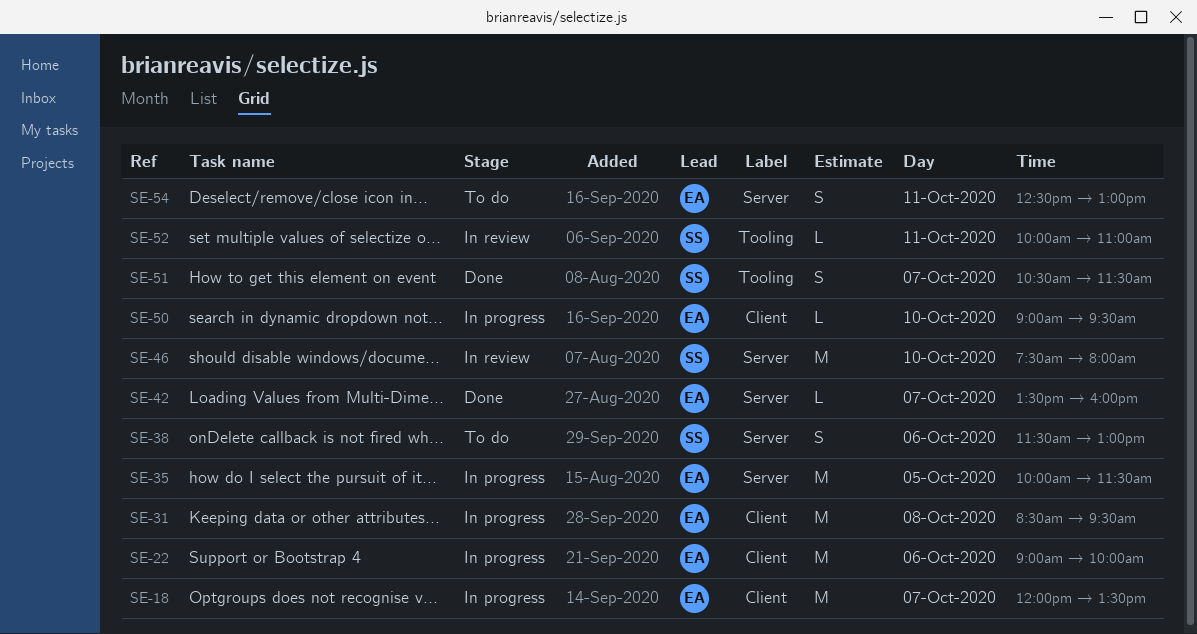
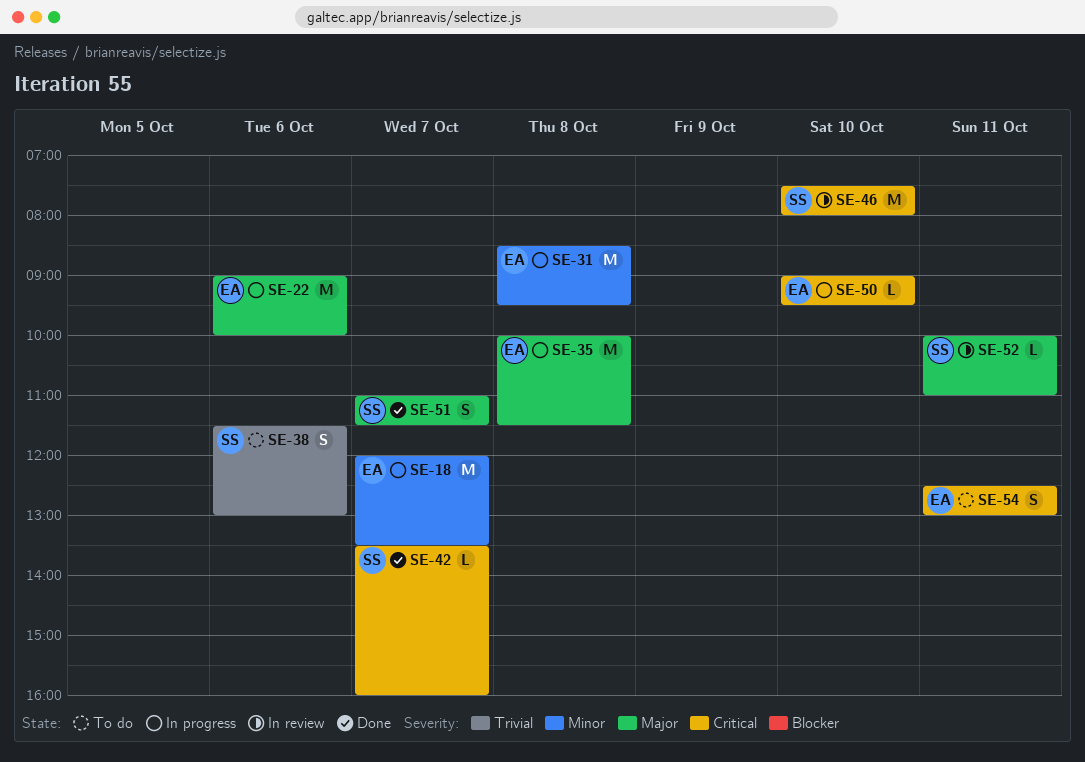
SE-35, day: Oct 5 -> Oct 8
SE-42, owner: EA -> SS
SE-51, begins: 10:30 -> 11:00

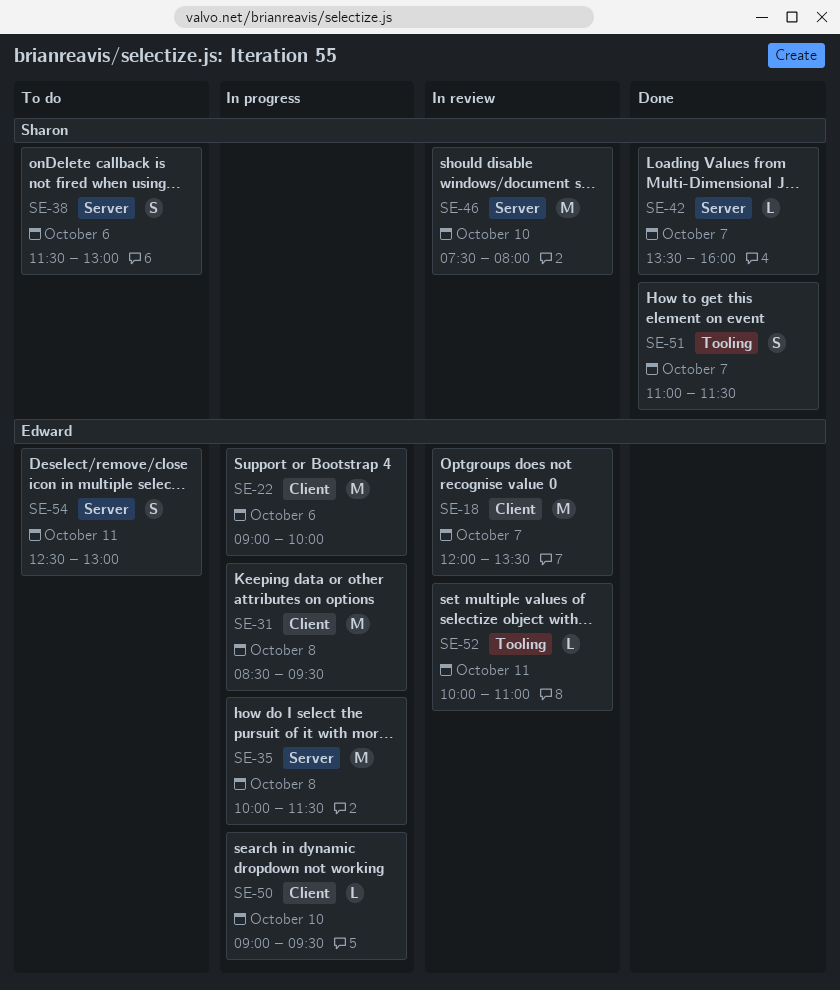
SE-18, status: In progress -> In review
SE-52, owner: Sharon -> Edward

